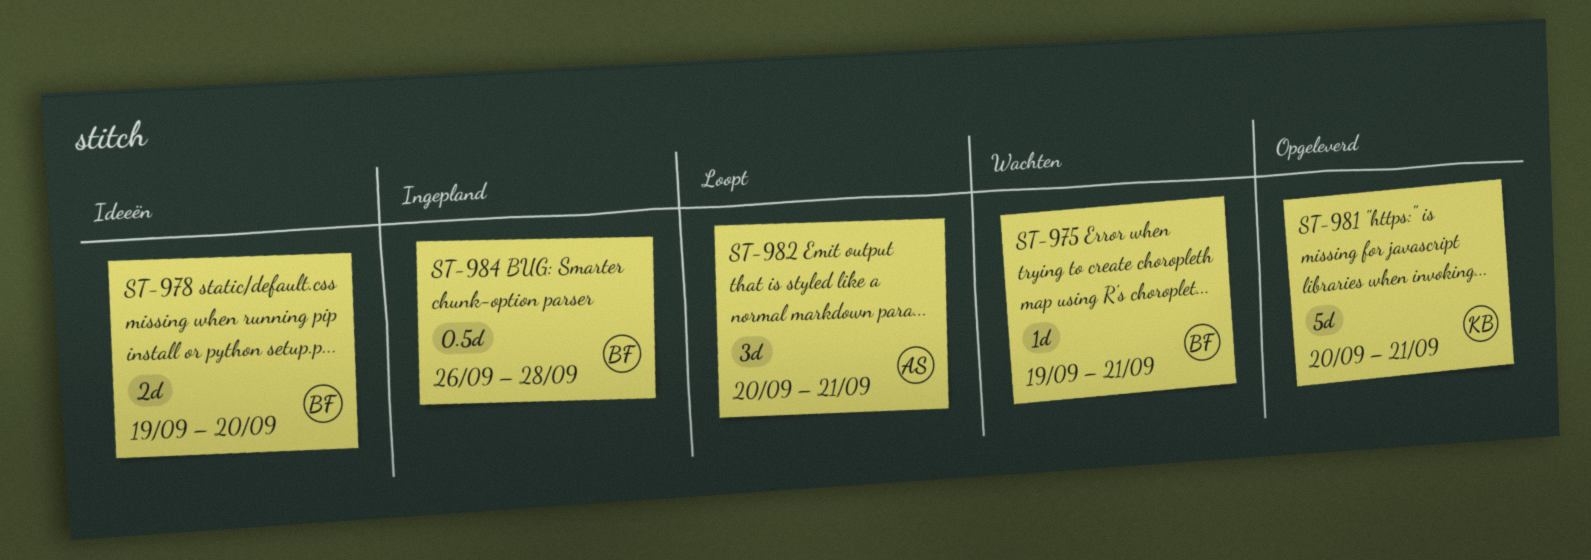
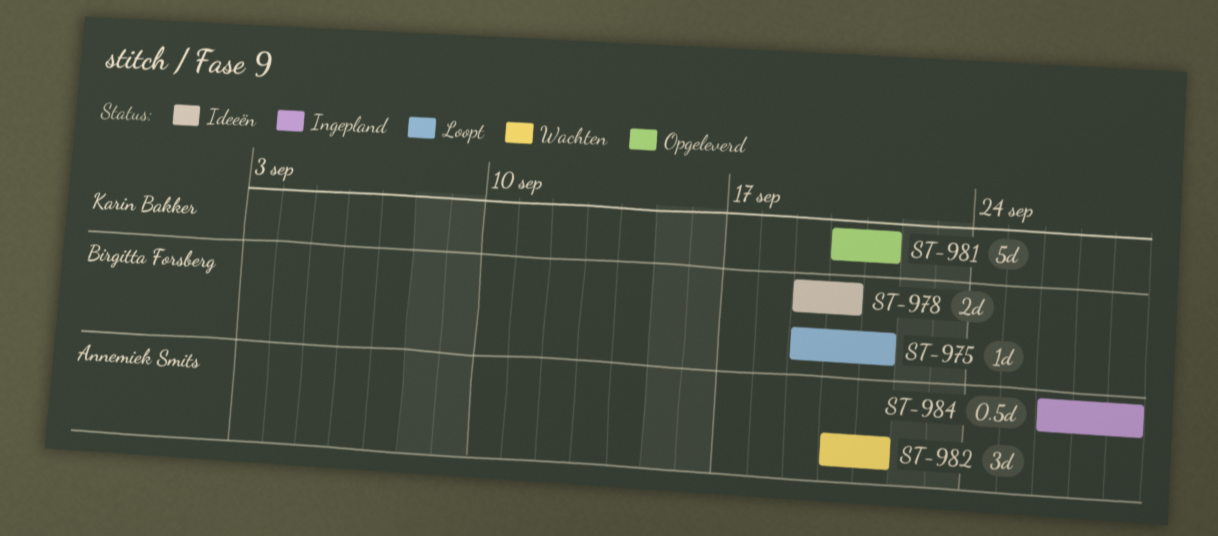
ST-975, status: Wachten -> Loopt
ST-982, status: Loopt -> Wachten
ST-984, owner: Birgitta Forsberg -> Annemiek Smits

